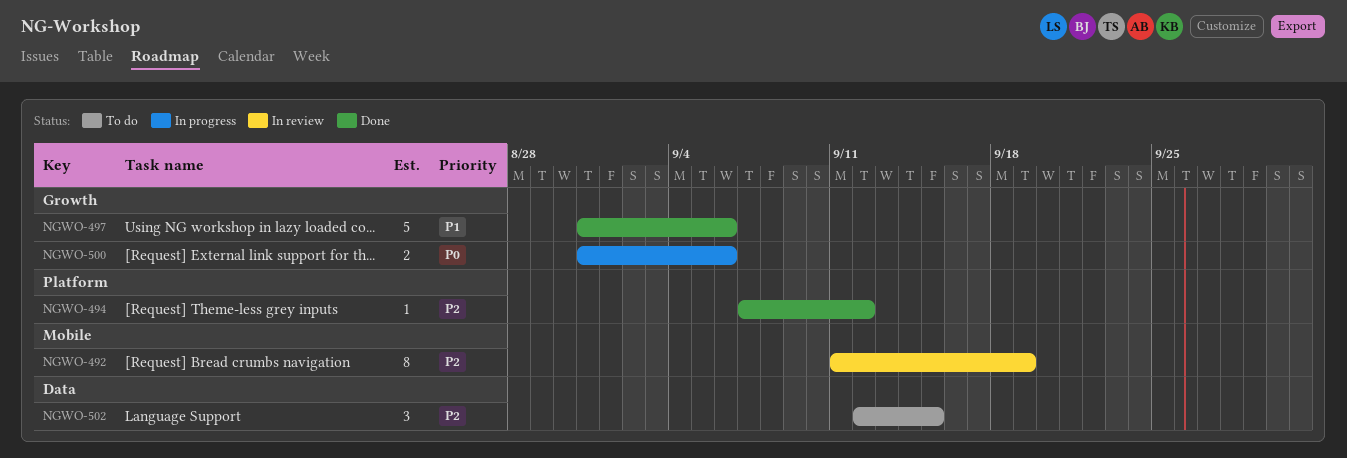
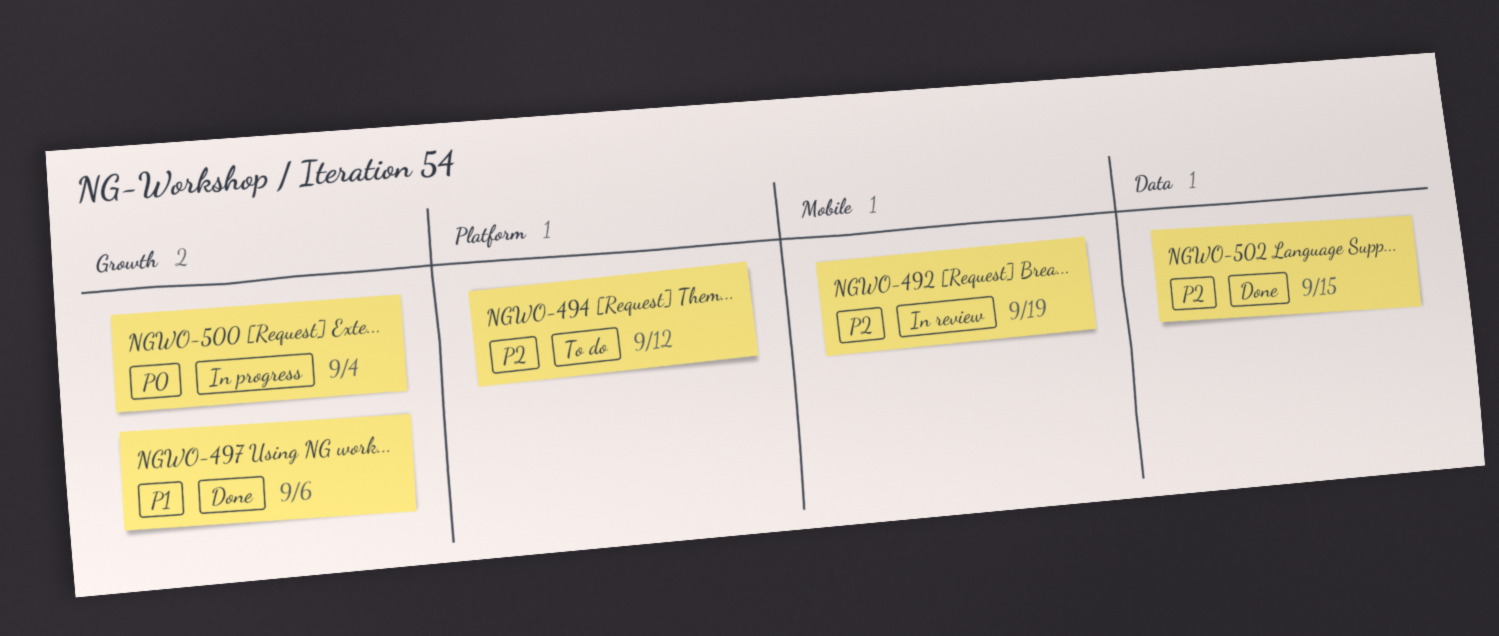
NGWO-494, status: Done -> To do
NGWO-500, due: Sep 6 -> Sep 4
NGWO-502, status: To do -> Done

